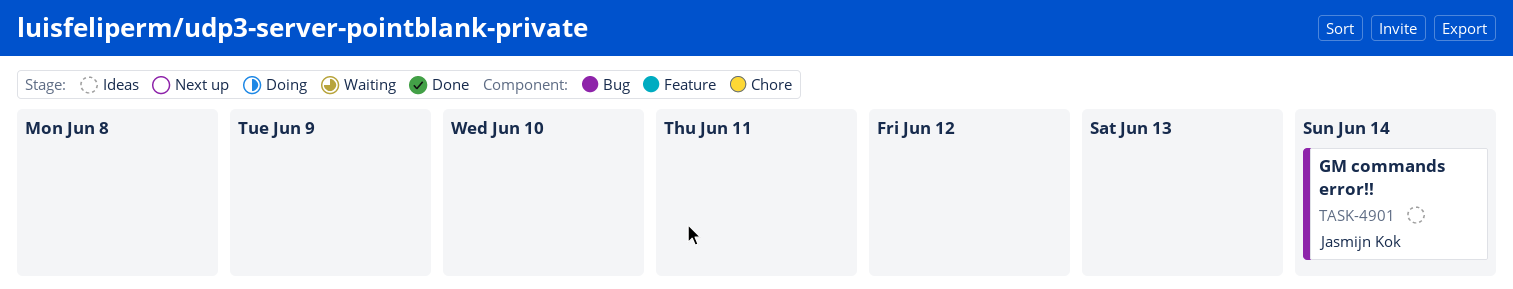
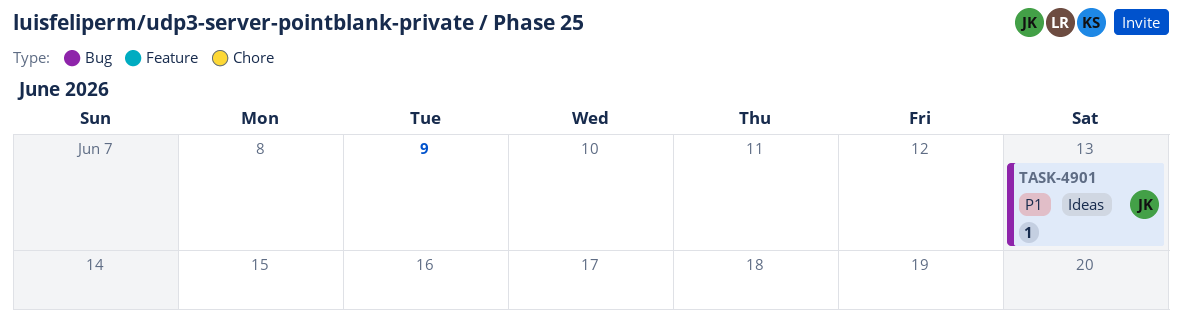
TASK-4901, due: Jun 14 -> Jun 13

